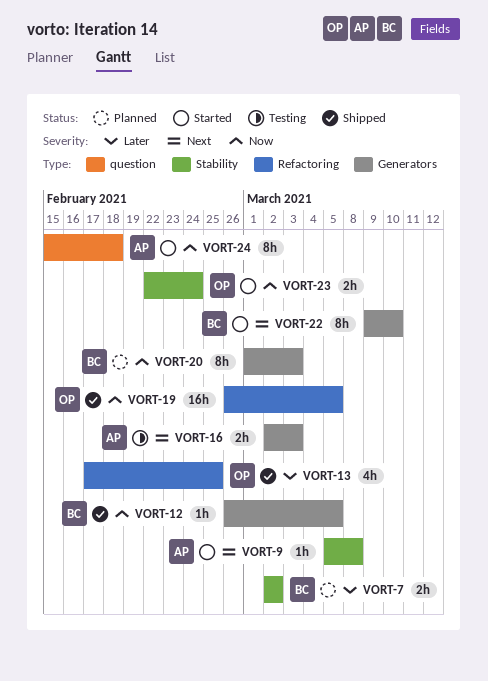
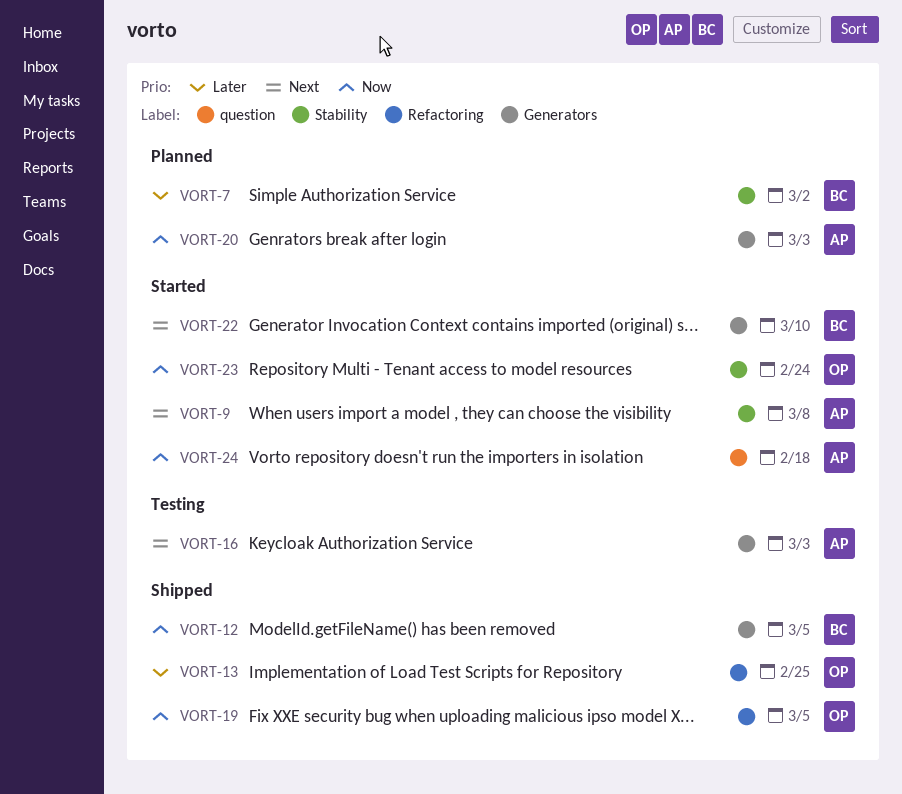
VORT-20, owner: BC -> AP

